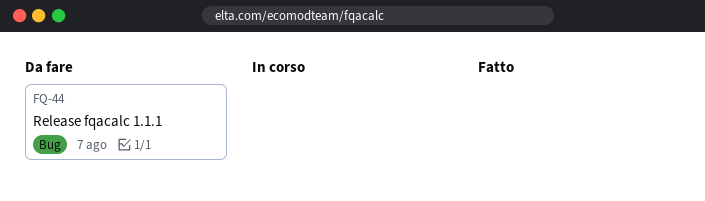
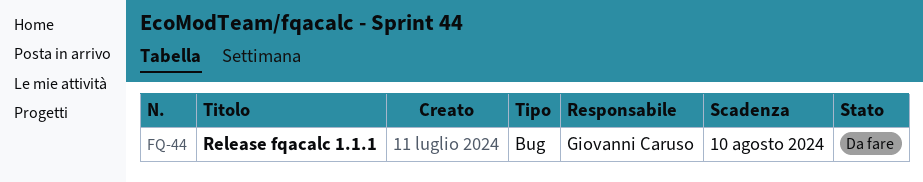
FQ-44, due: Aug 7 -> Aug 10

